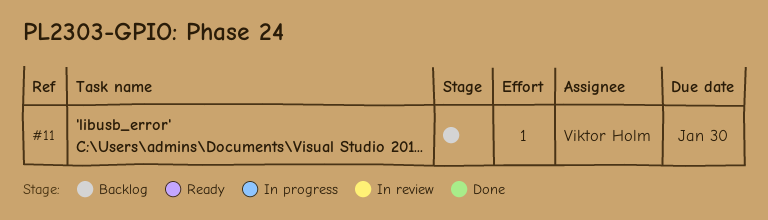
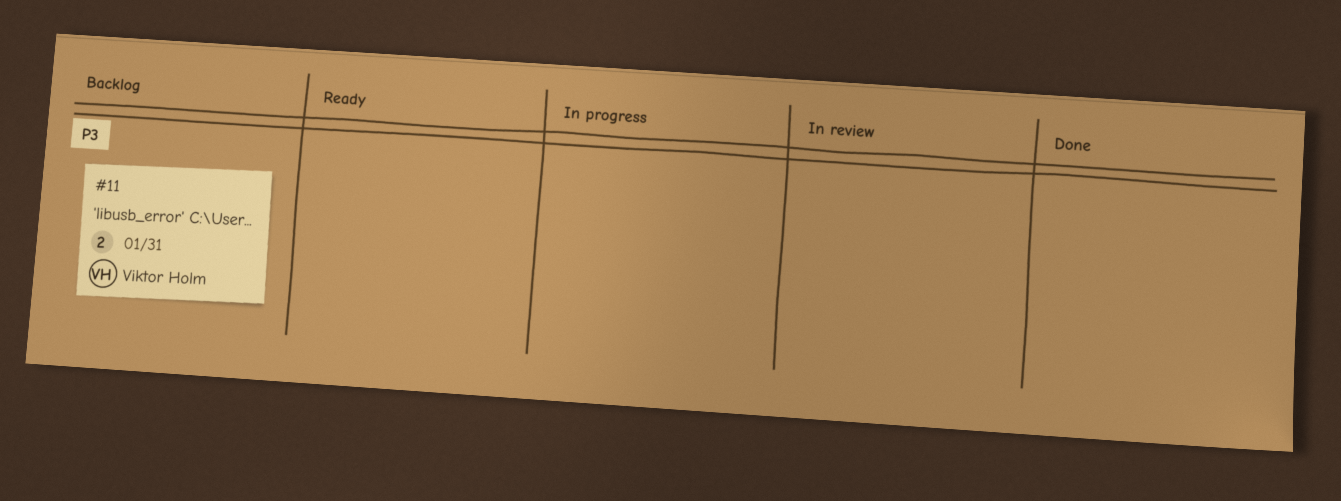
#11, estimate: 1 -> 2
#11, due: Jan 30 -> Jan 31

